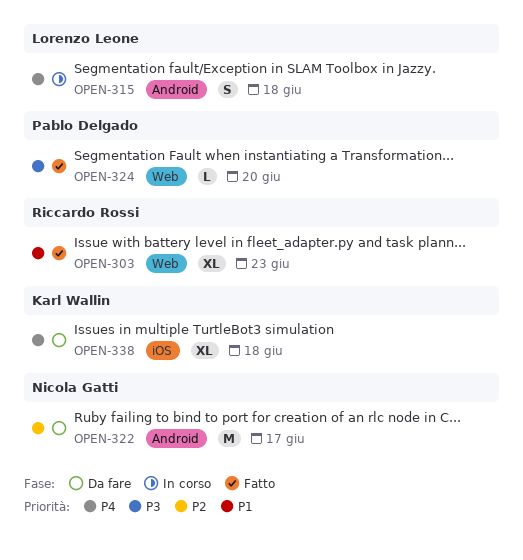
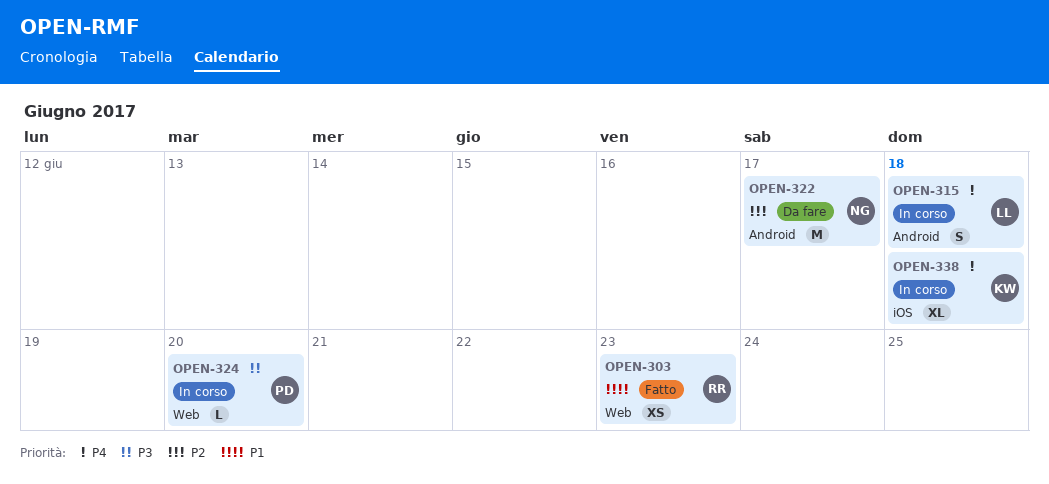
OPEN-303, estimate: XL -> XS
OPEN-324, status: Fatto -> In corso
OPEN-338, status: Da fare -> In corso

